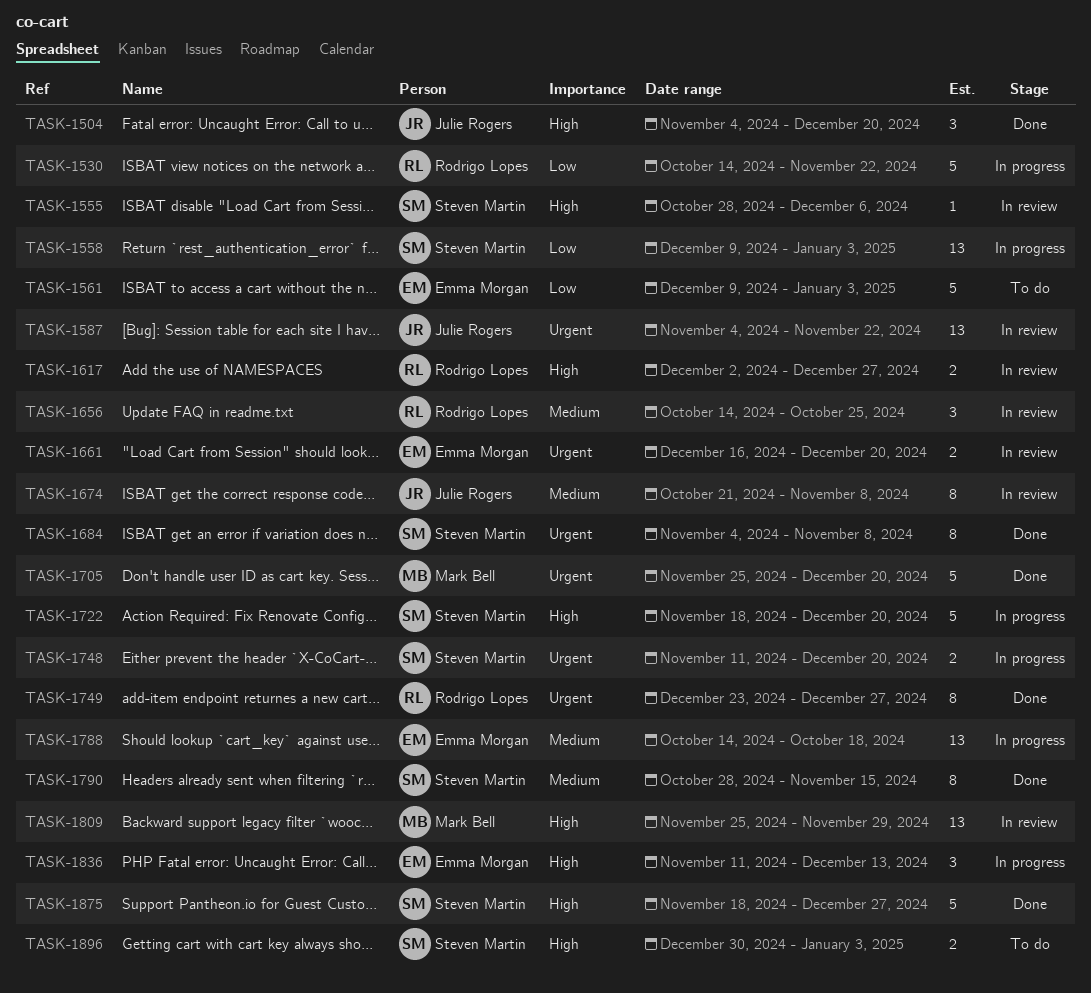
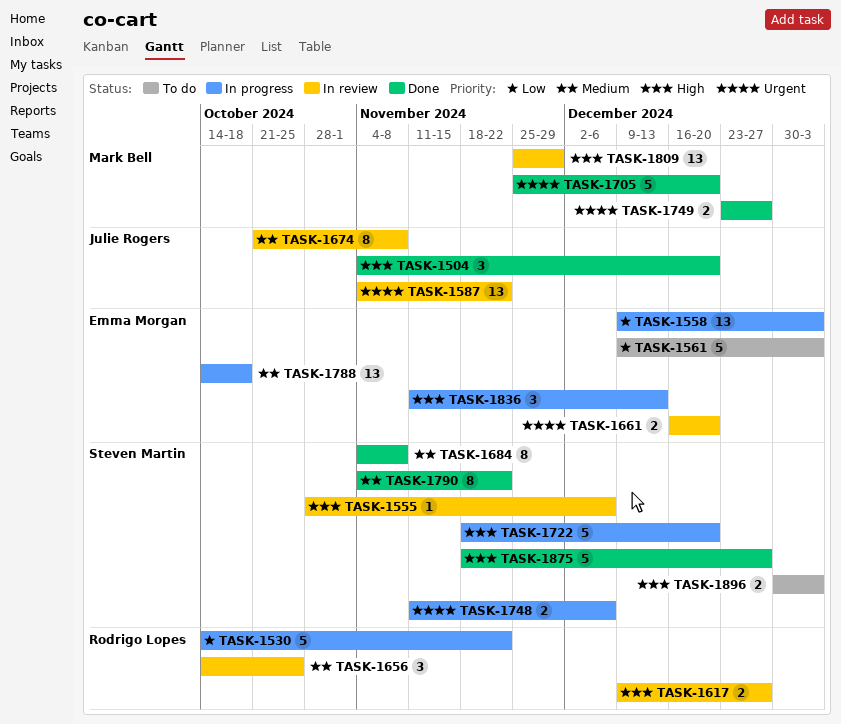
TASK-1558, owner: Steven Martin -> Emma Morgan
TASK-1617, start: Dec 2 -> Dec 9
TASK-1684, priority: Urgent -> Medium
TASK-1748, due: Dec 20 -> Dec 6
TASK-1749, owner: Rodrigo Lopes -> Mark Bell
TASK-1749, estimate: 8 -> 2
TASK-1790, start: Oct 28 -> Nov 4
TASK-1790, due: Nov 15 -> Nov 22

